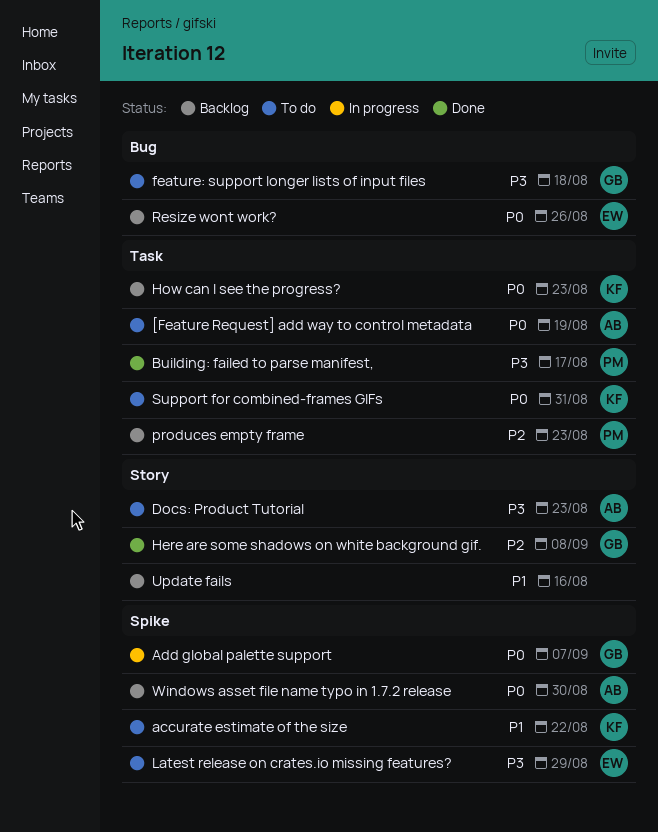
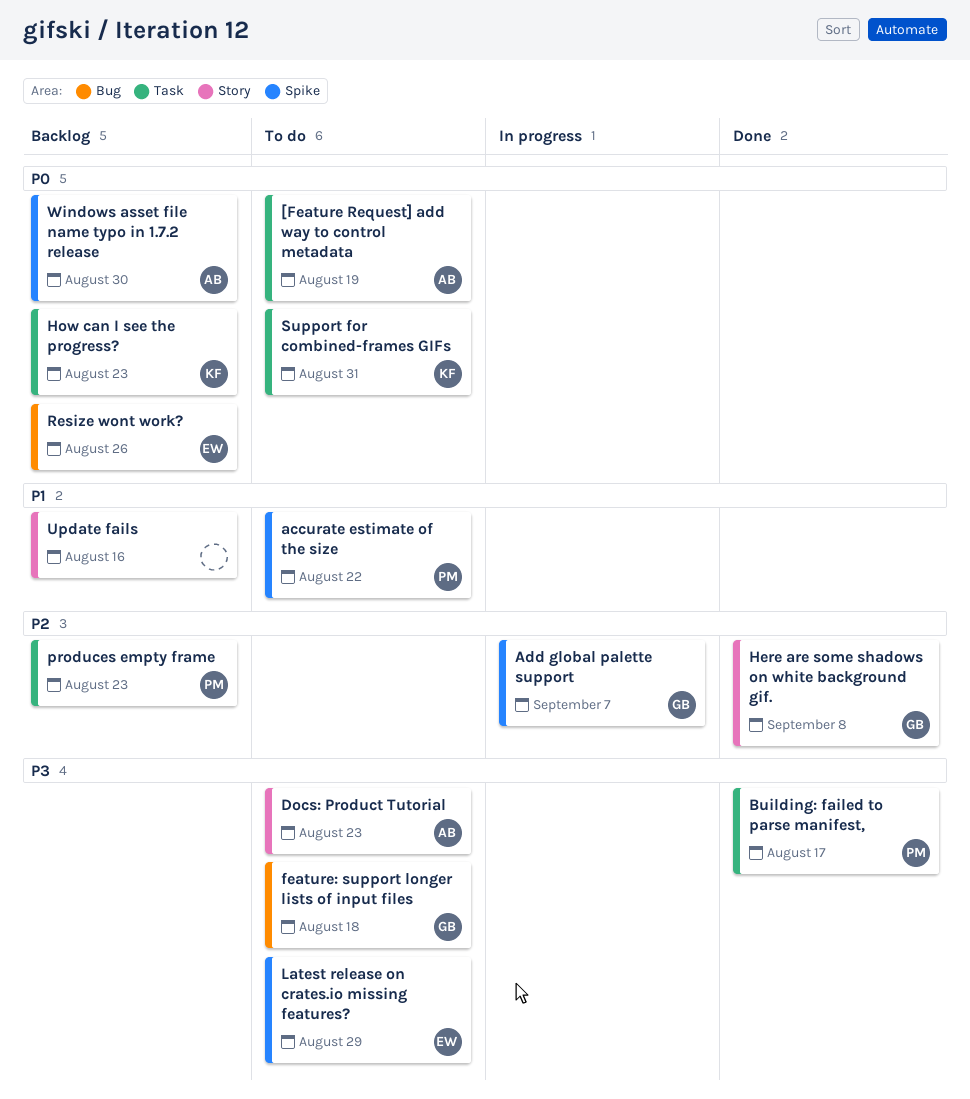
accurate estimate of the size, owner: KF -> PM
Add global palette support, priority: P0 -> P2

